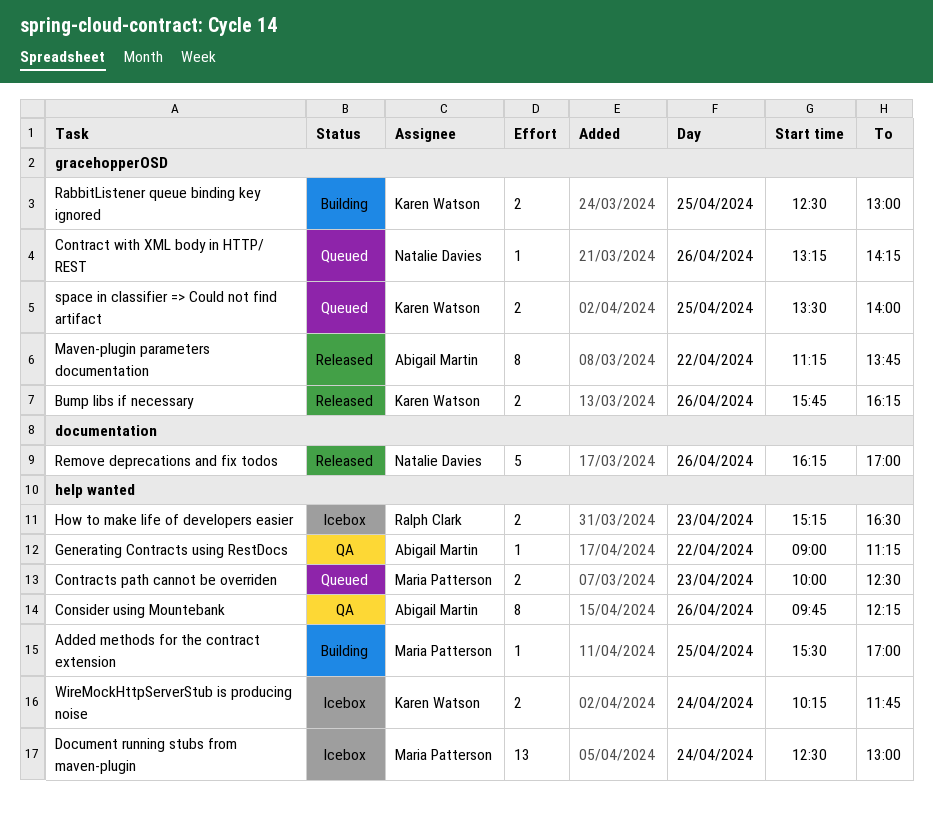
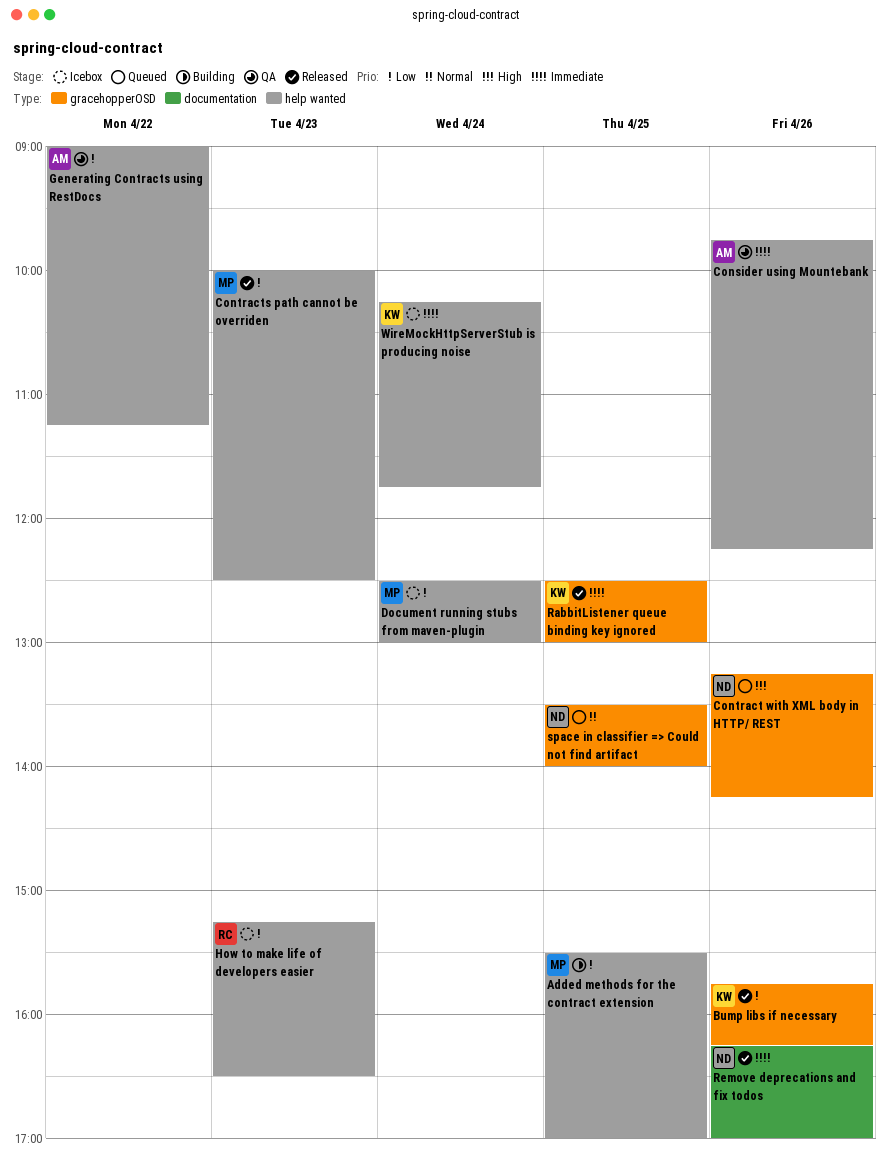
Contracts path cannot be overriden, status: Queued -> Released
Maven-plugin parameters documentation: present -> none
RabbitListener queue binding key ignored, status: Building -> Released
space in classifier => Could not find artifact, owner: Karen Watson -> Natalie Davies

